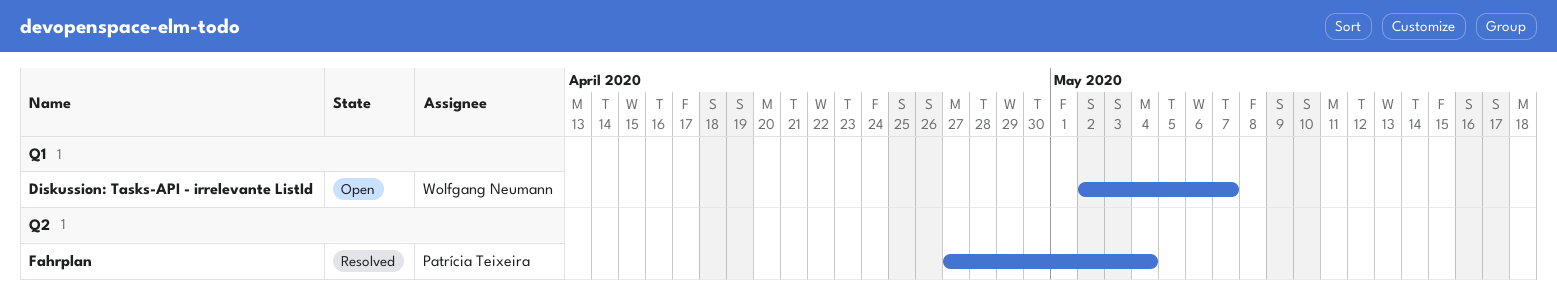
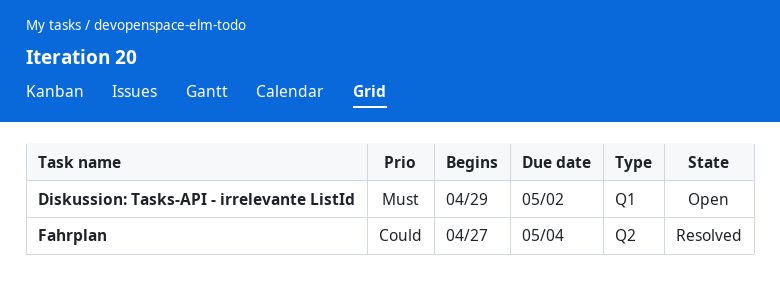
Diskussion: Tasks-API - irrelevante ListId, start: May 2 -> Apr 29
Diskussion: Tasks-API - irrelevante ListId, due: May 7 -> May 2

